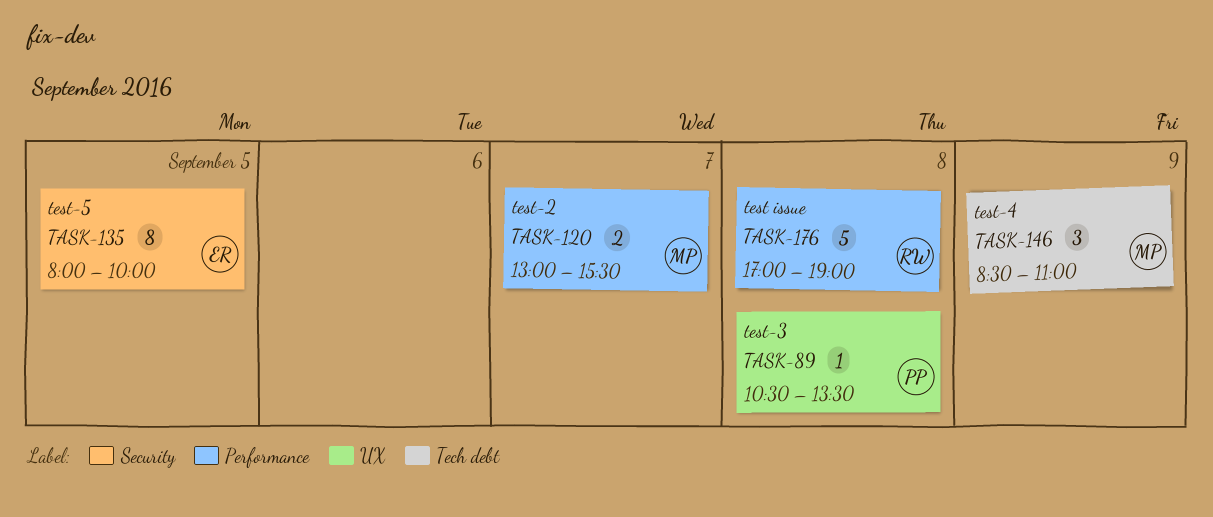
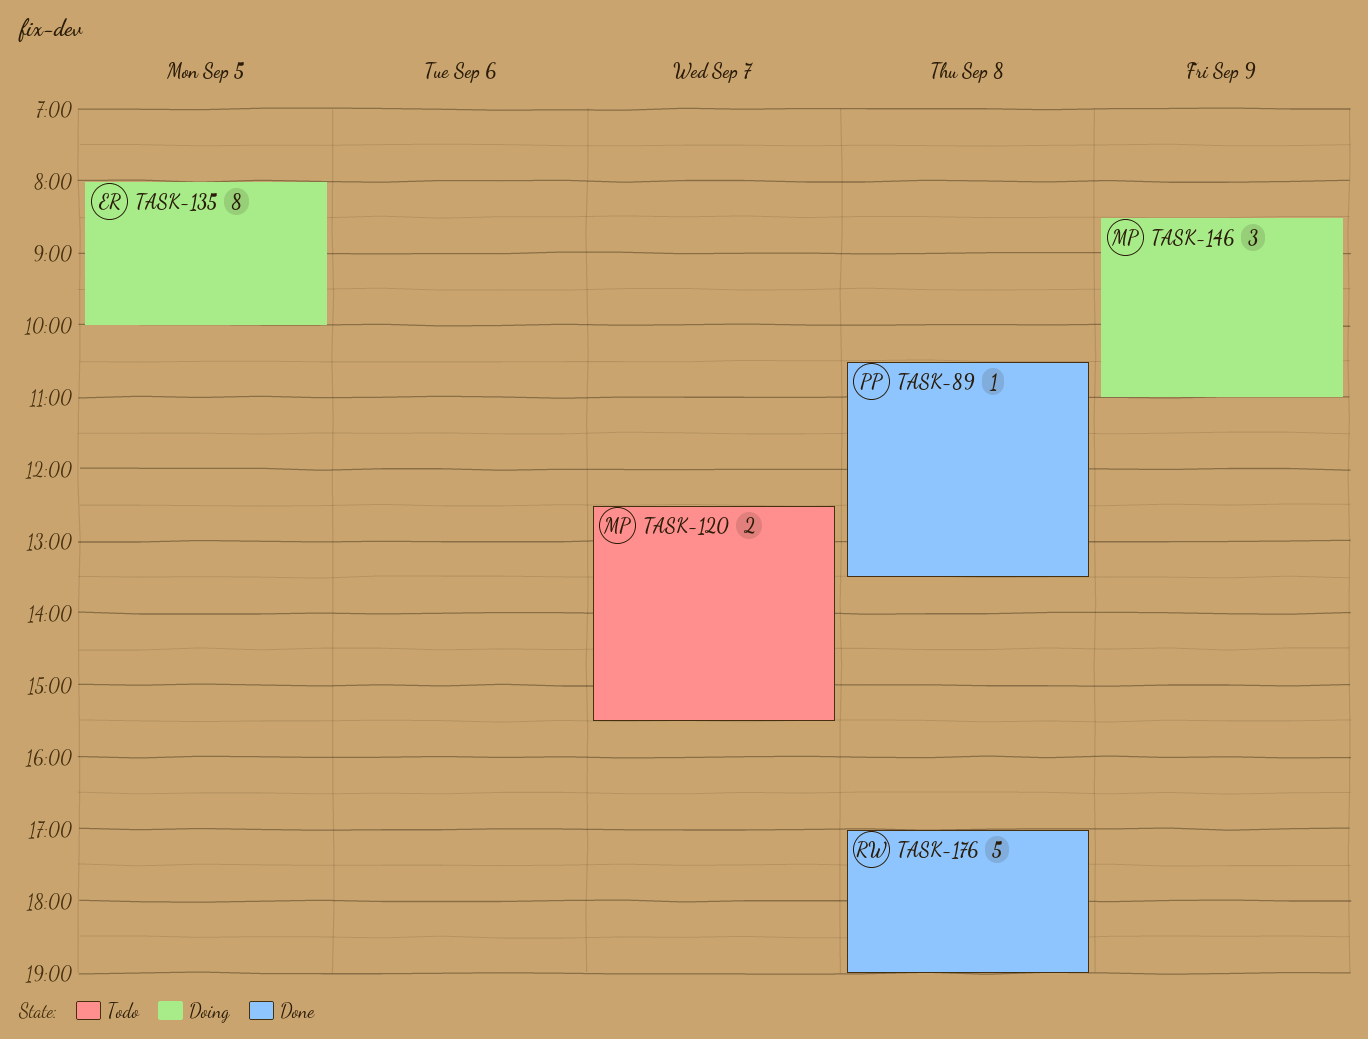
TASK-120, begins: 13:00 -> 12:30

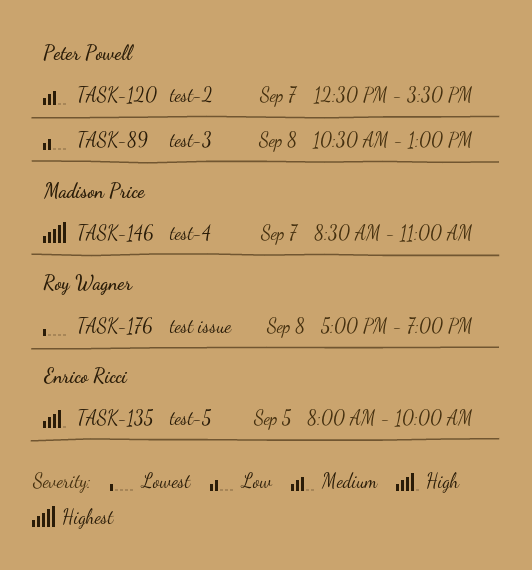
TASK-89, ends: 13:30 -> 13:00
TASK-120, owner: Madison Price -> Peter Powell
TASK-146, day: Sep 9 -> Sep 7

